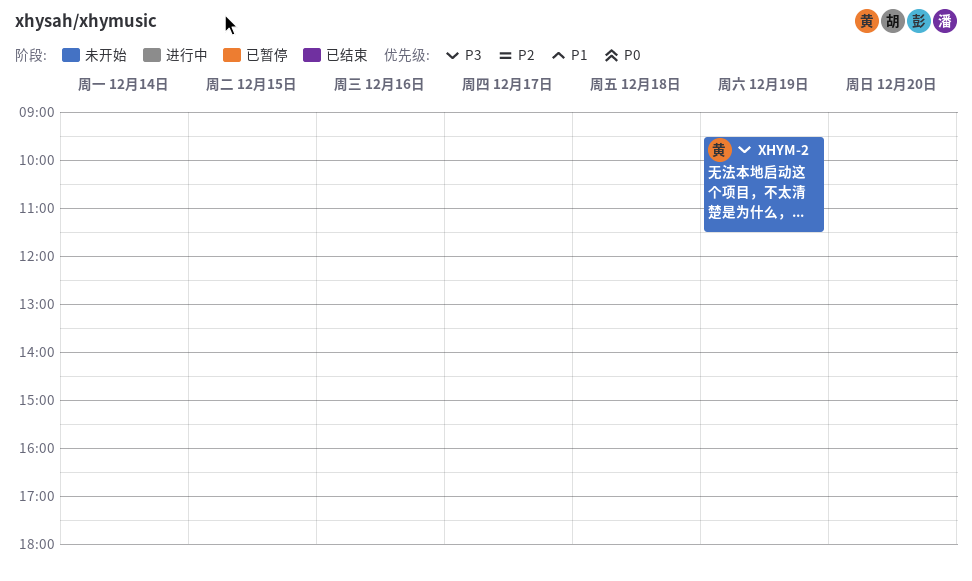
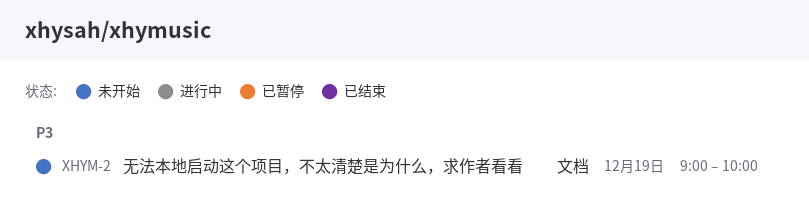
XHYM-2, begins: 09:30 -> 09:00
XHYM-2, ends: 11:30 -> 10:00

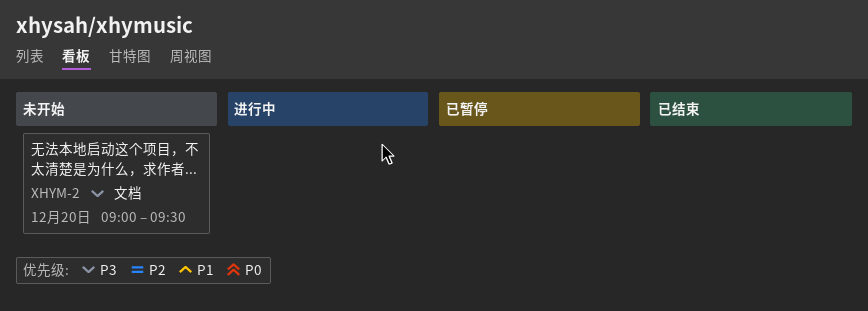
XHYM-2, day: Dec 19 -> Dec 20
XHYM-2, ends: 10:00 -> 09:30

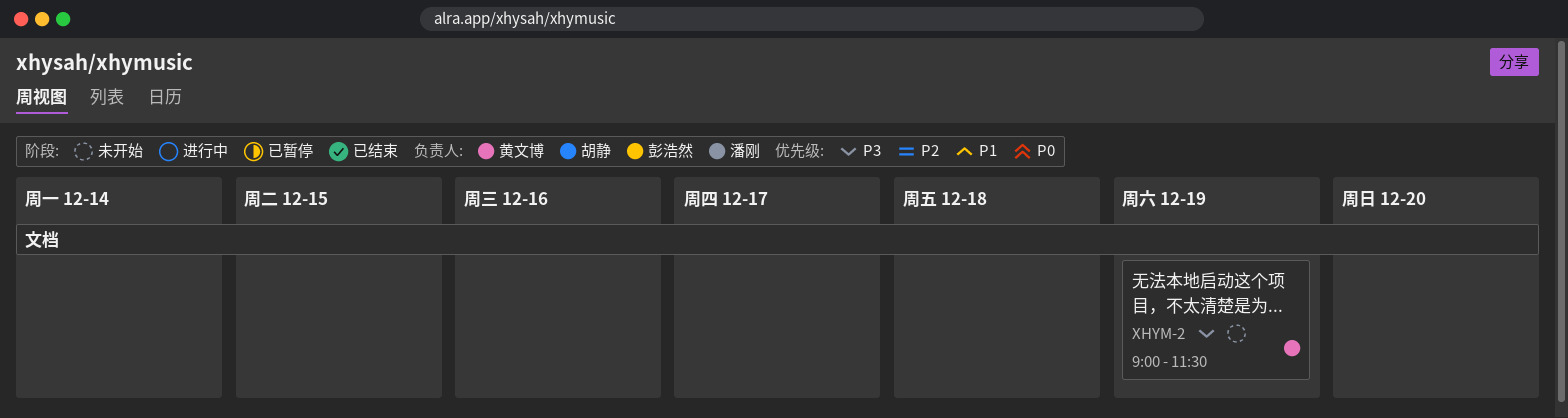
XHYM-2, day: Dec 20 -> Dec 19
XHYM-2, ends: 09:30 -> 11:30

